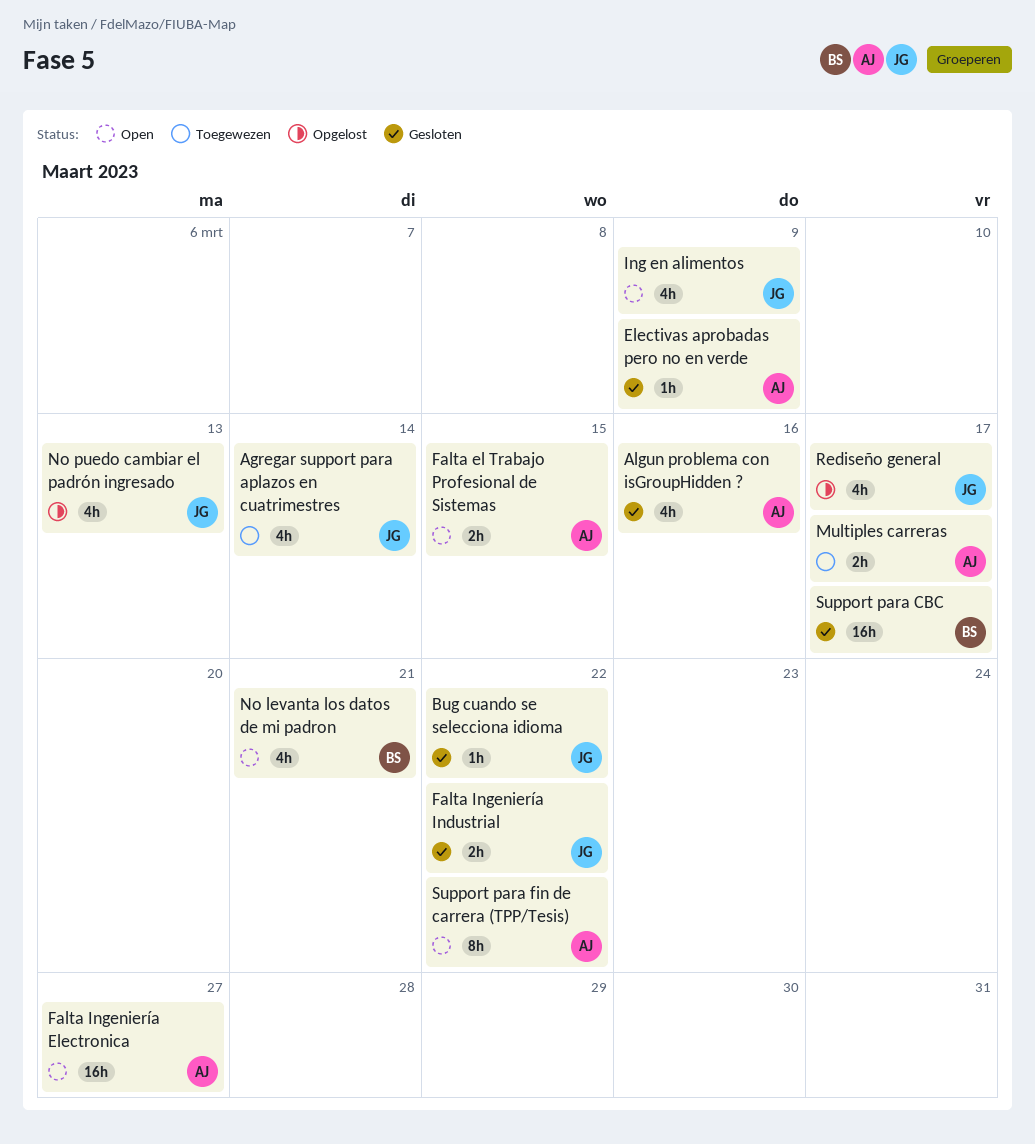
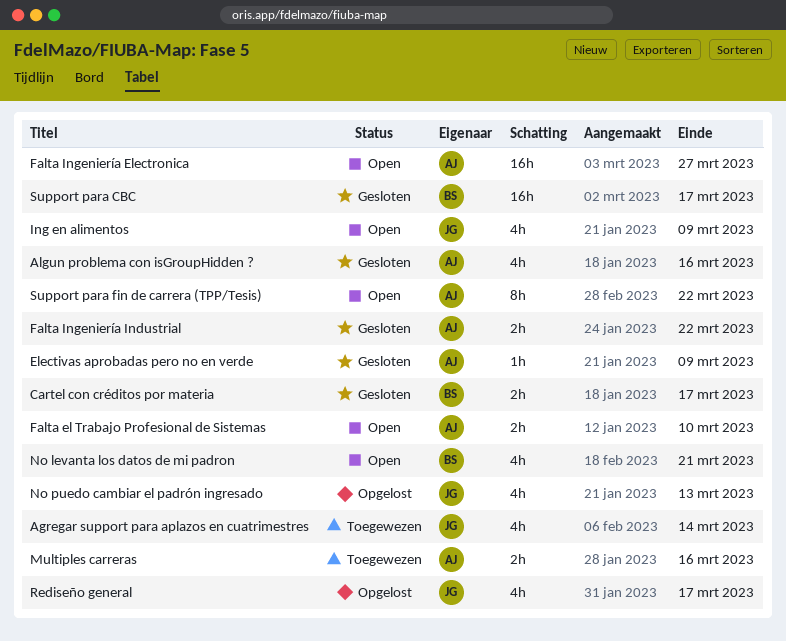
Bug cuando se selecciona idioma: present -> none
Cartel con créditos por materia: none -> present
Falta el Trabajo Profesional de Sistemas, due: Mar 15 -> Mar 10
Falta Ingeniería Industrial, owner: JG -> AJ
Multiples carreras, due: Mar 17 -> Mar 16

